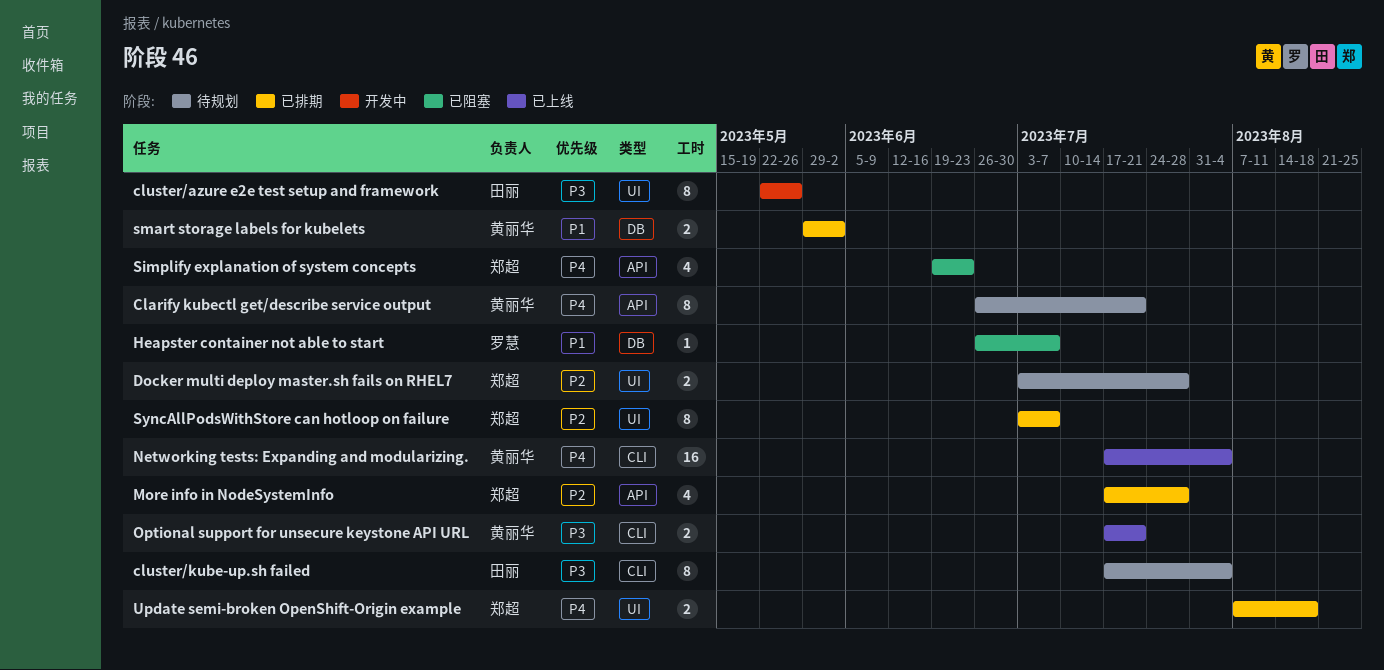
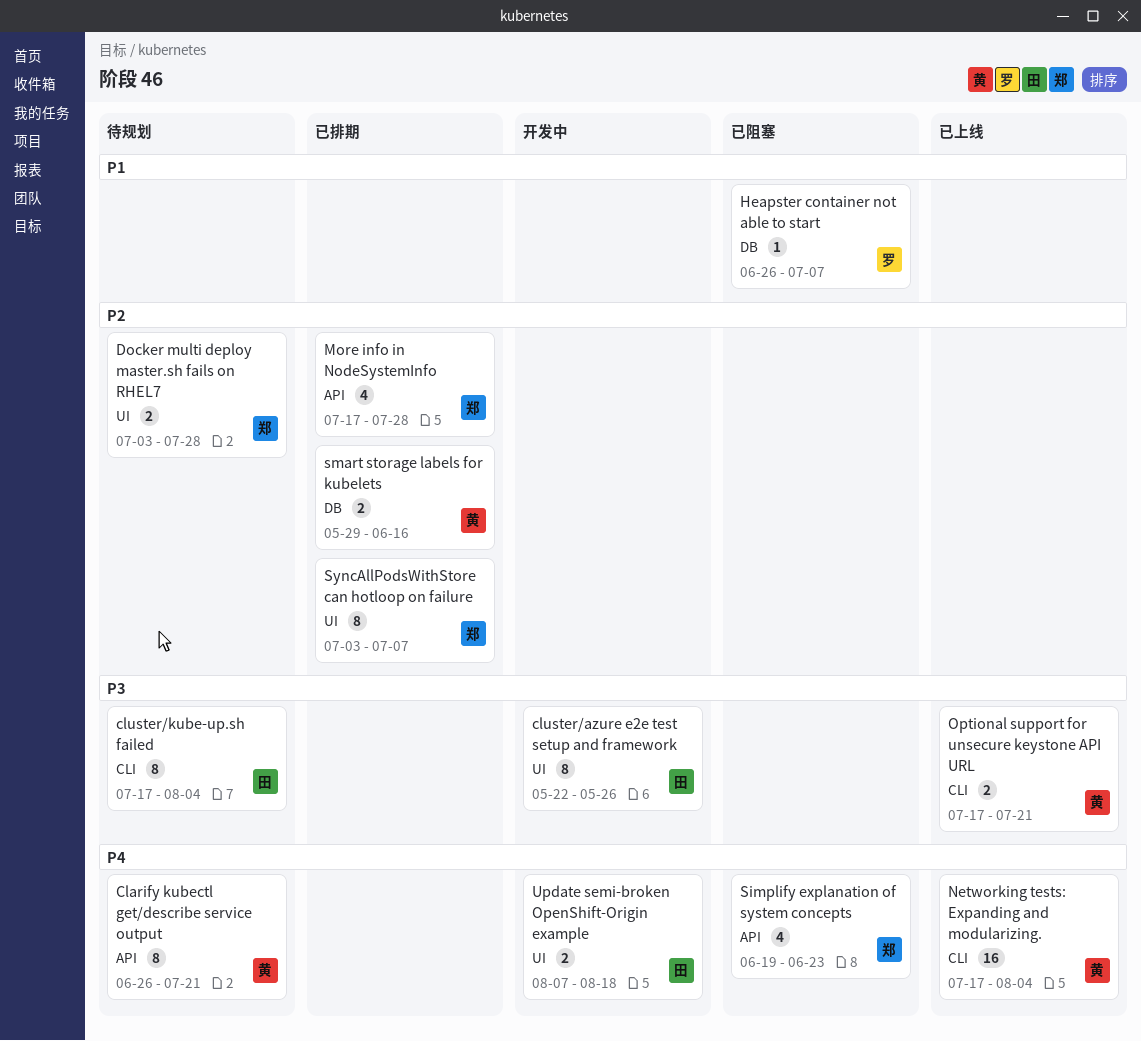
smart storage labels for kubelets, priority: P1 -> P2
smart storage labels for kubelets, due: Jun 2 -> Jun 16
Update semi-broken OpenShift-Origin example, status: 已排期 -> 开发中
Update semi-broken OpenShift-Origin example, owner: 郑超 -> 田丽

